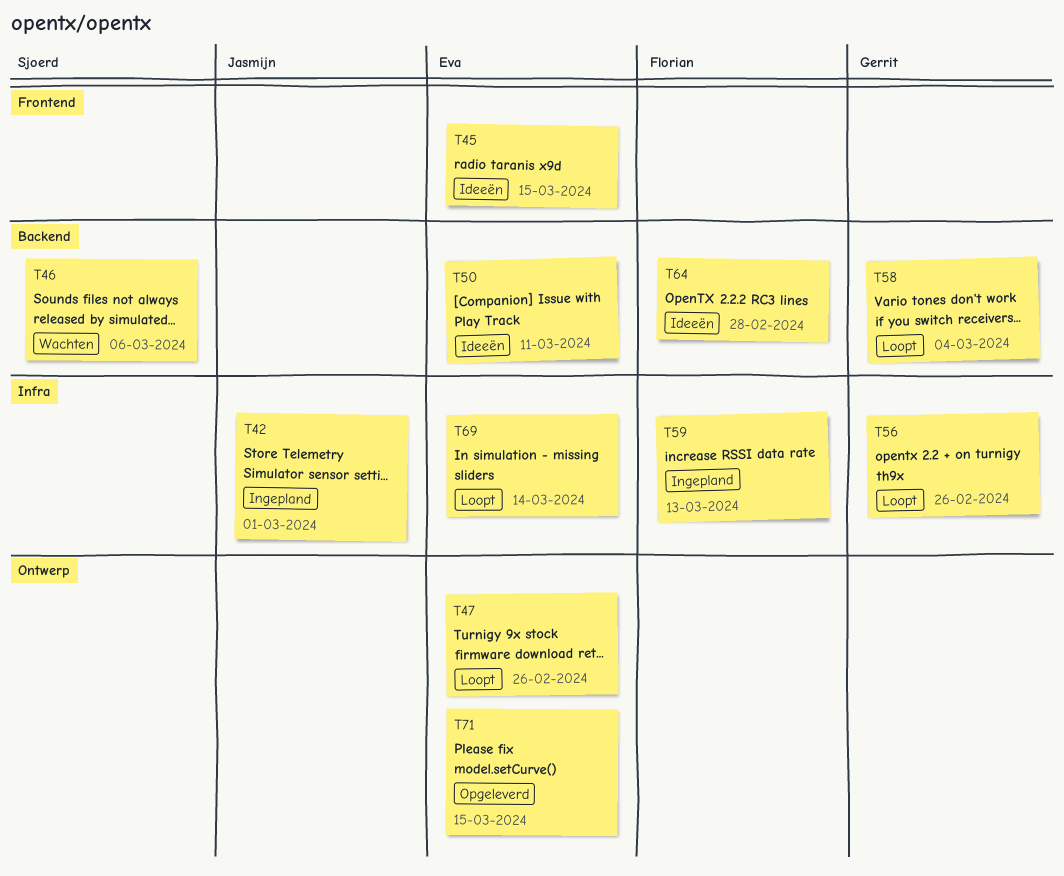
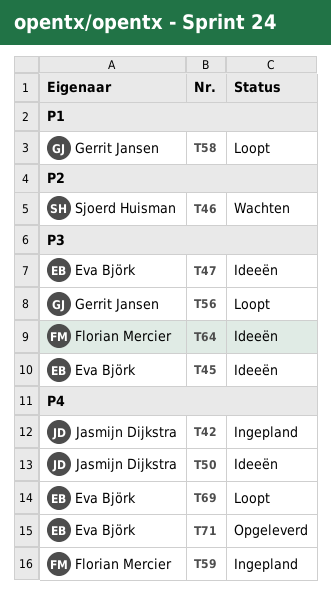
T47, status: Loopt -> Ideeën
T50, owner: Eva Björk -> Jasmijn Dijkstra

